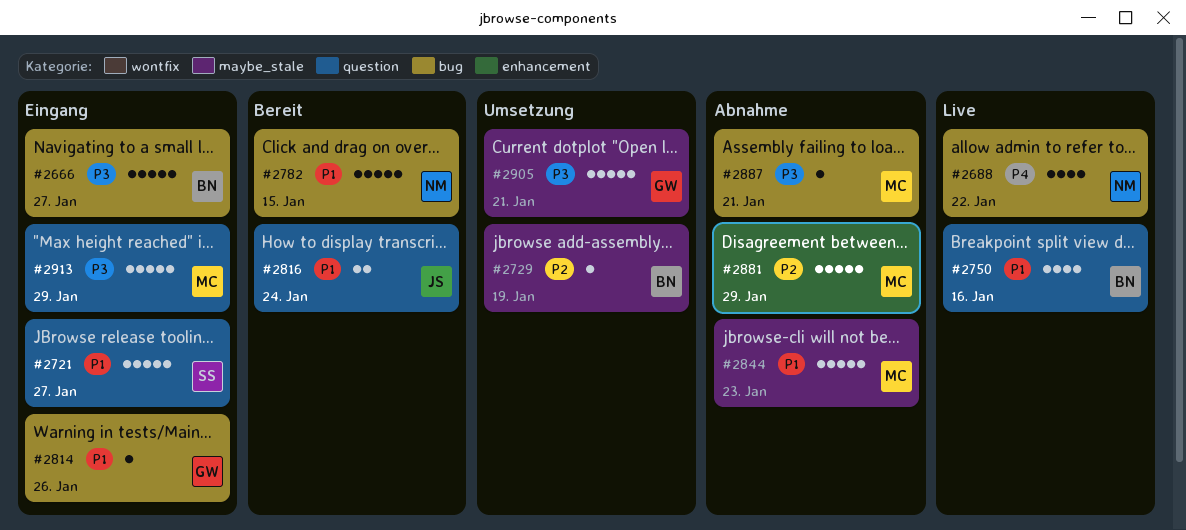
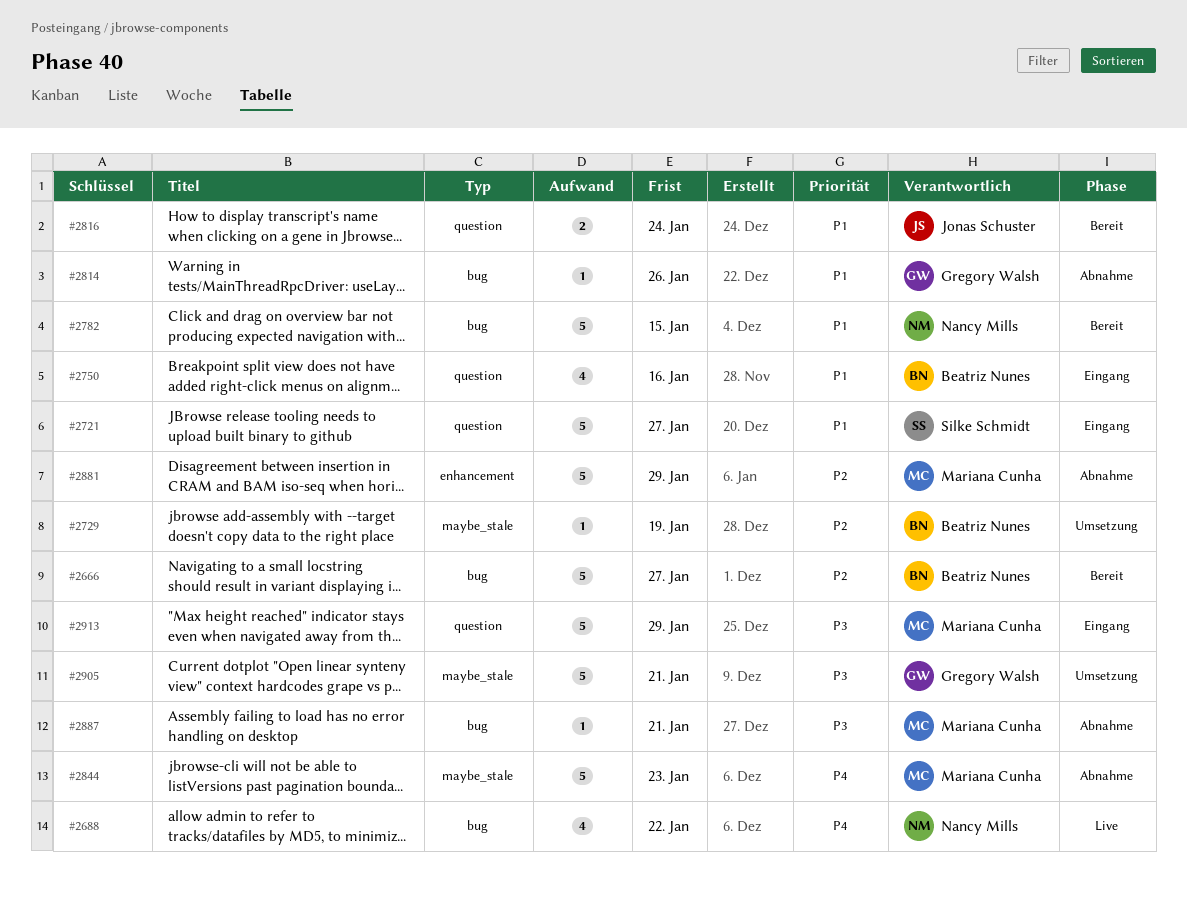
#2666, status: Eingang -> Bereit
#2666, priority: P3 -> P2
#2750, status: Live -> Eingang
#2814, status: Eingang -> Abnahme
#2844, priority: P1 -> P4

